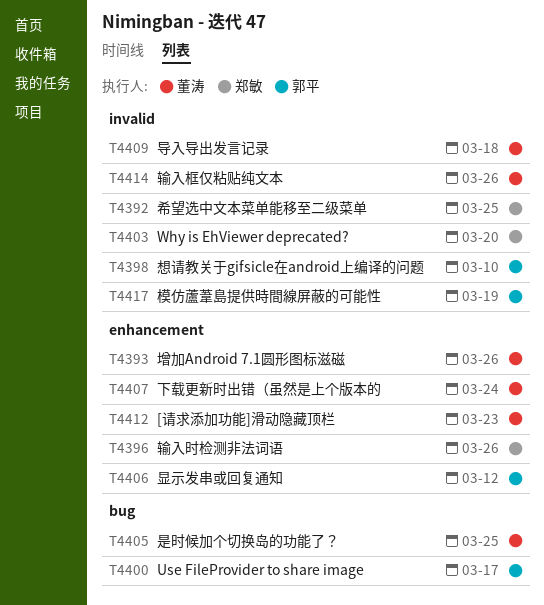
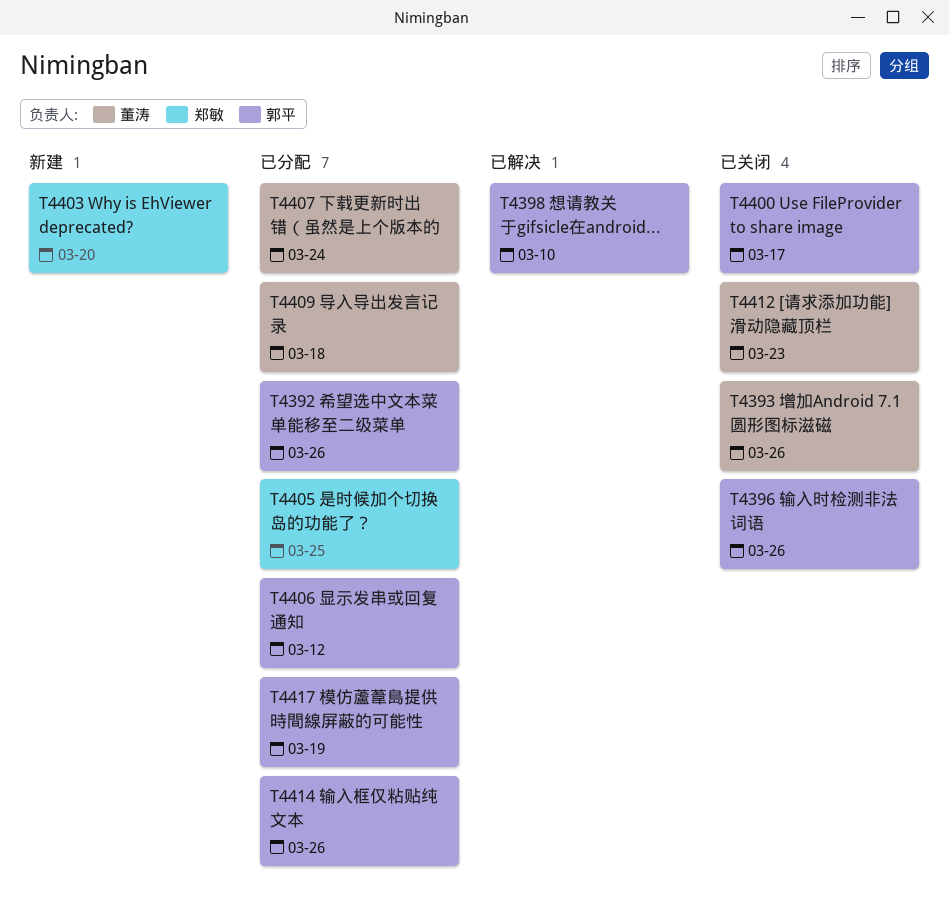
T4392, owner: 郑敏 -> 郭平
T4392, due: Mar 25 -> Mar 26
T4396, owner: 郑敏 -> 郭平
T4405, owner: 董涛 -> 郑敏
T4414, owner: 董涛 -> 郭平

